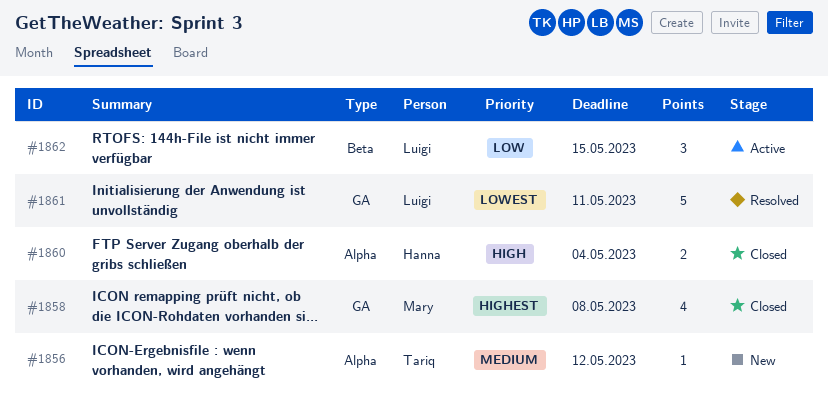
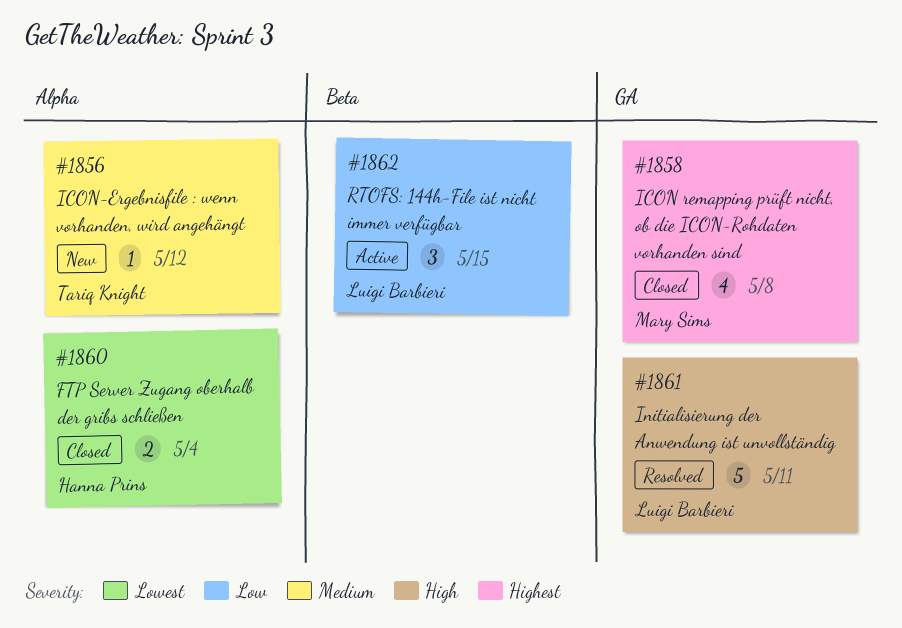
#1860, priority: High -> Lowest
#1861, priority: Lowest -> High

